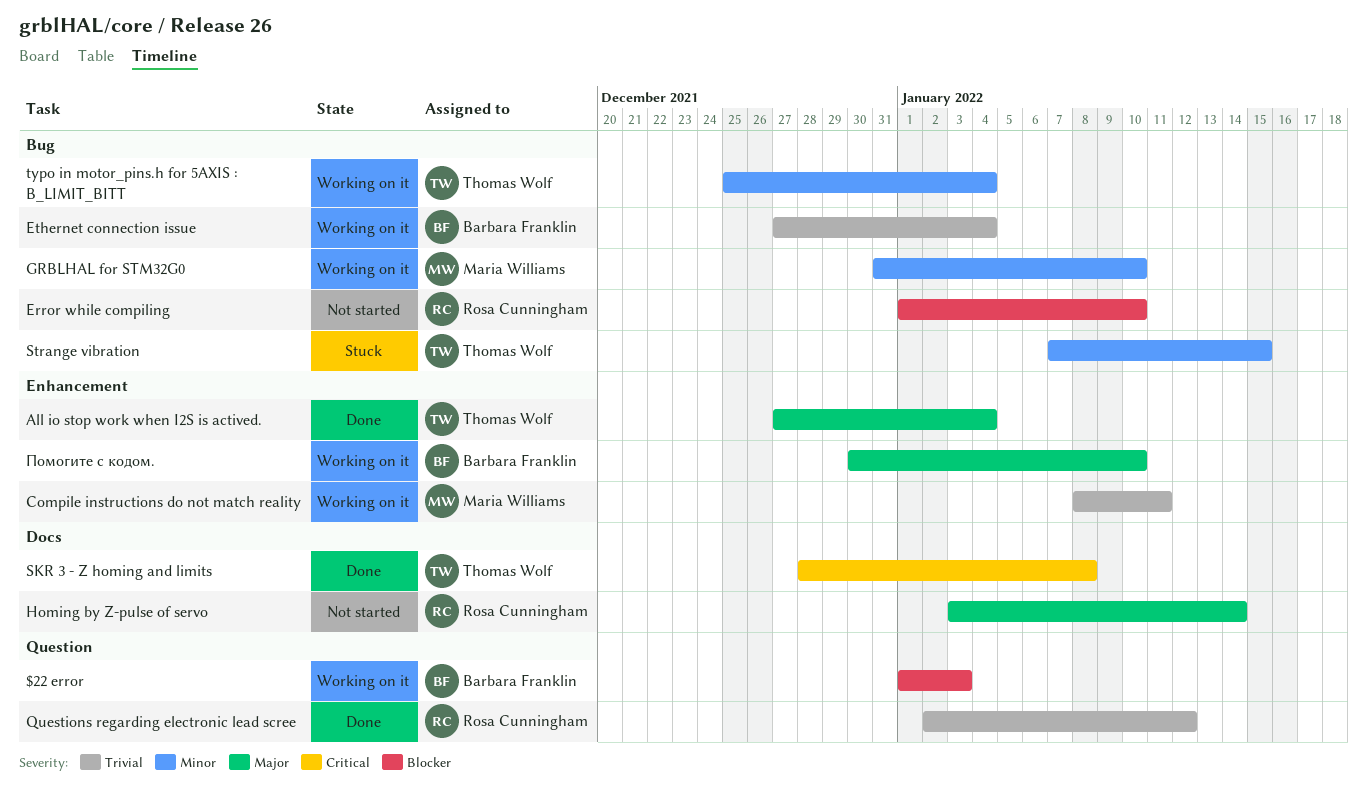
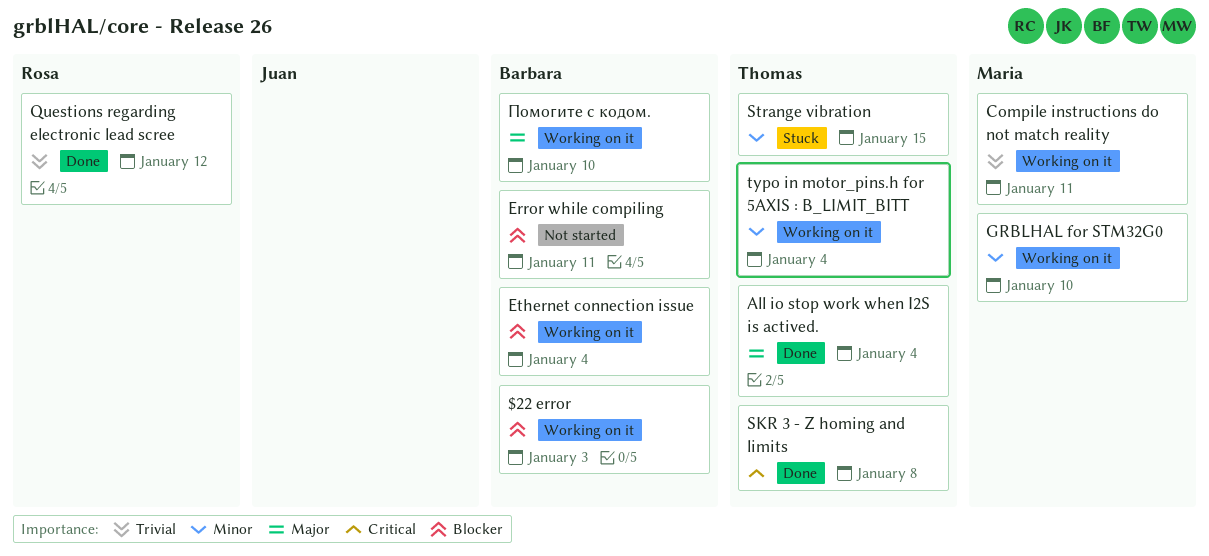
Error while compiling, owner: Rosa Cunningham -> Barbara Franklin
Error while compiling, due: Jan 10 -> Jan 11
Ethernet connection issue, priority: Trivial -> Blocker
Homing by Z-pulse of servo: present -> none

